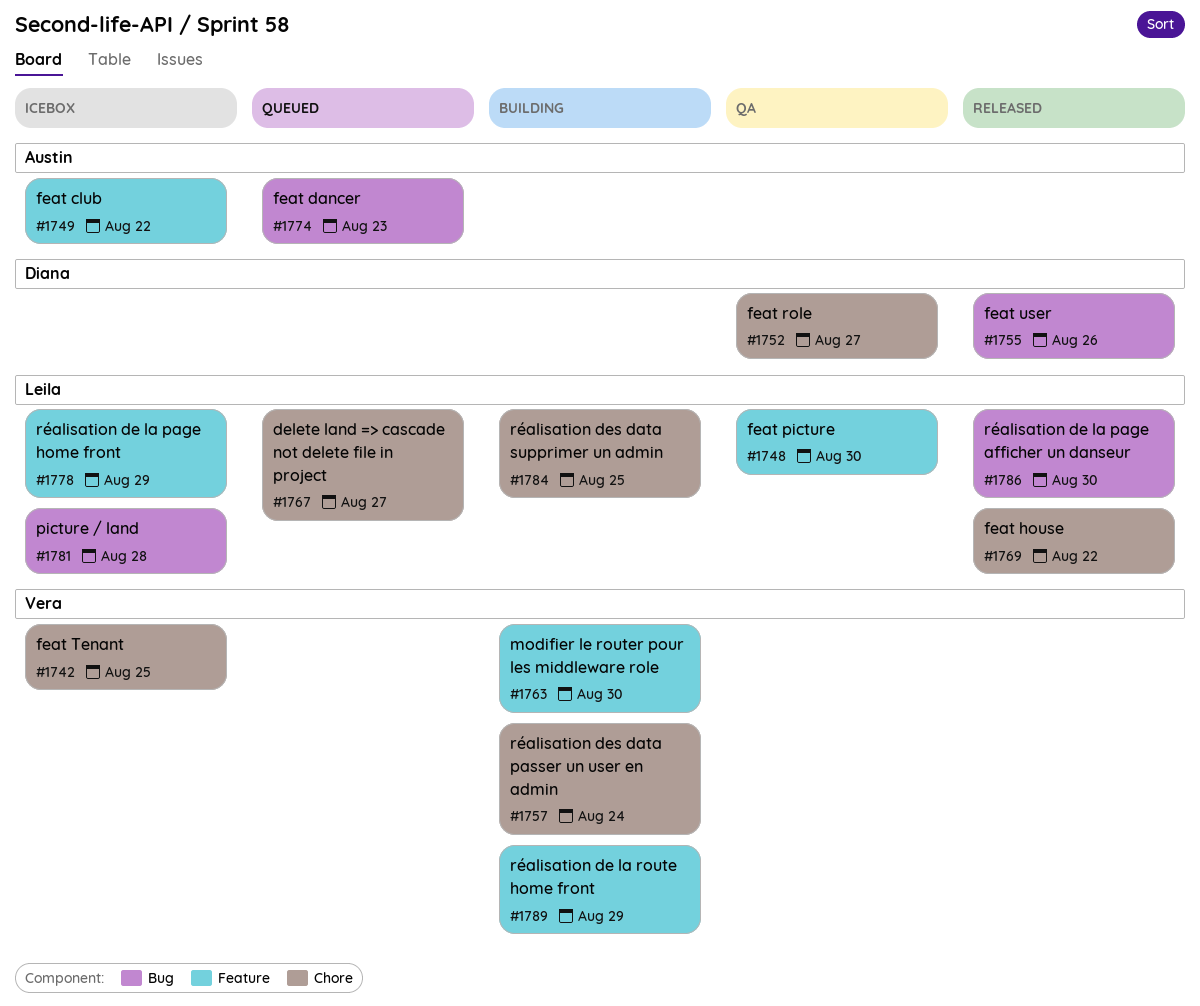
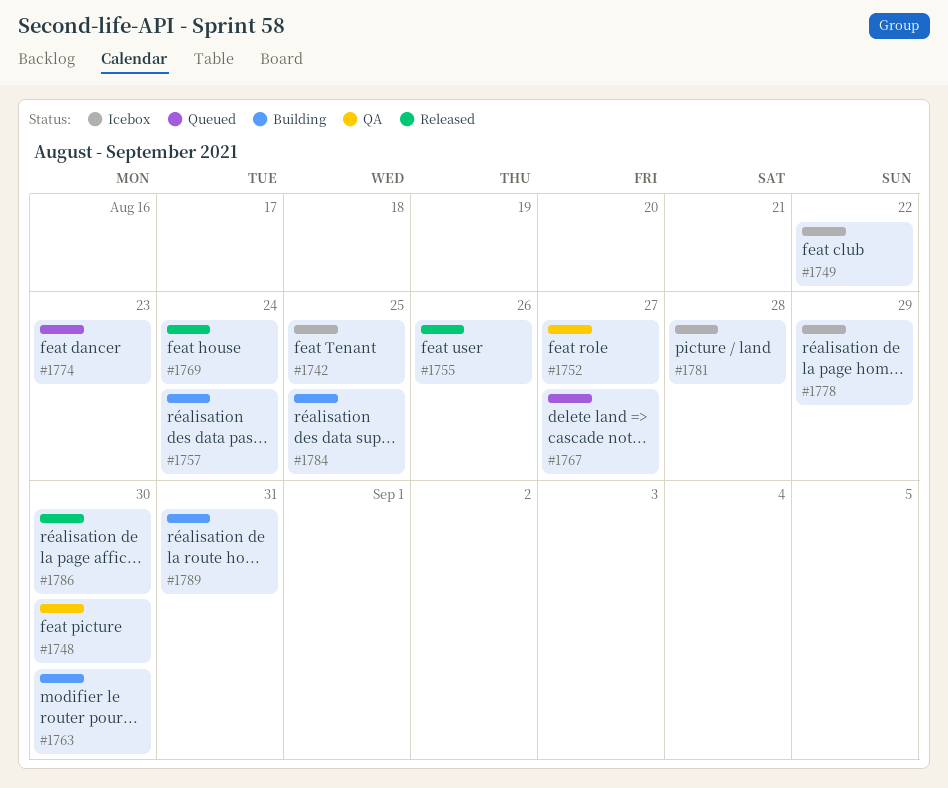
#1769, due: Aug 22 -> Aug 24
#1789, due: Aug 29 -> Aug 31

